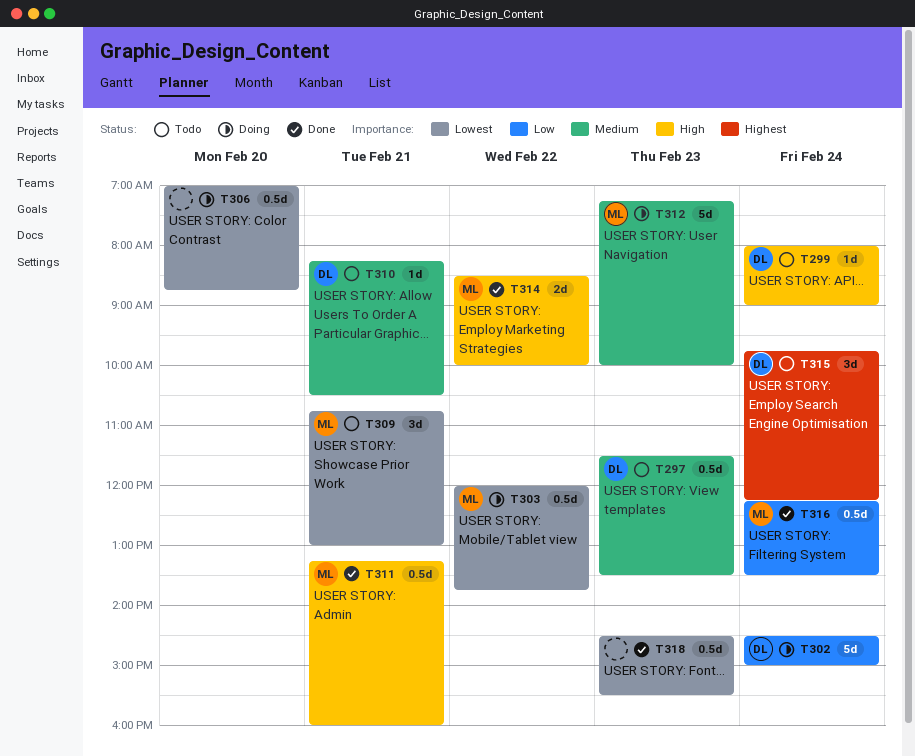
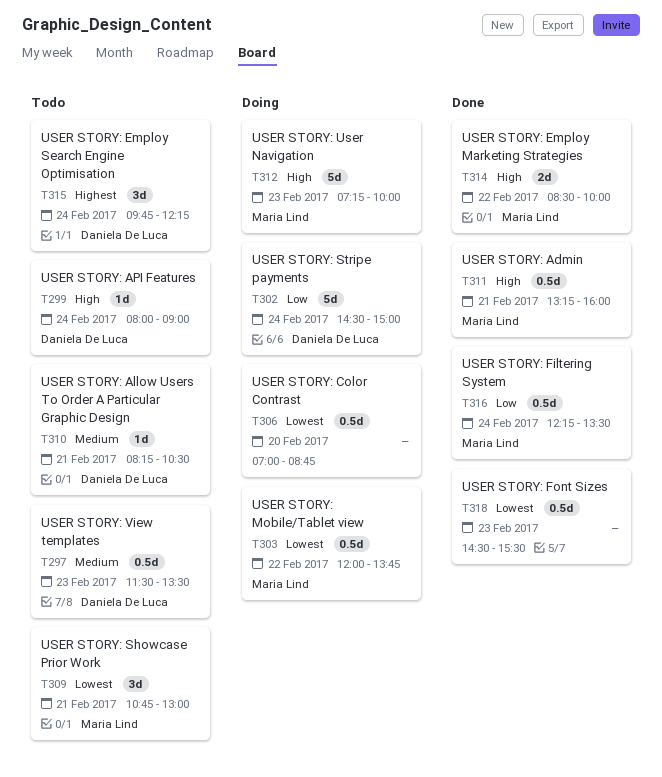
T312, priority: Medium -> High

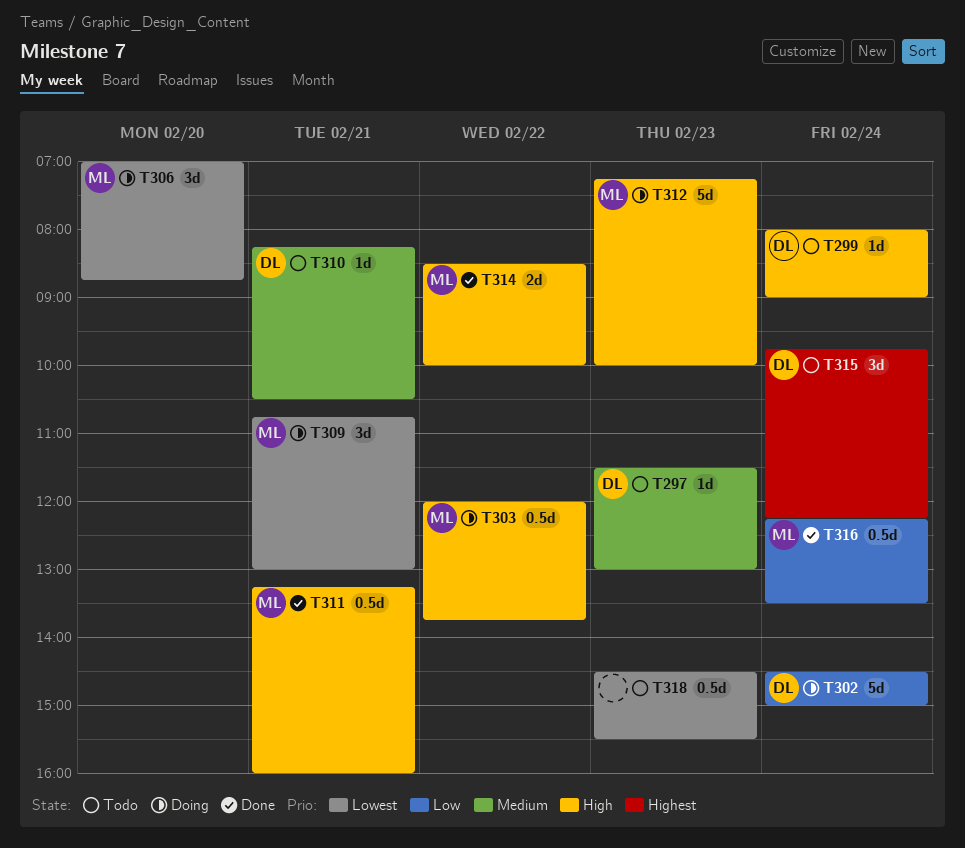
T297, estimate: 0.5d -> 1d
T297, ends: 13:30 -> 13:00
T303, priority: Lowest -> High
T306, owner: none -> Maria Lind
T306, estimate: 0.5d -> 3d
T309, status: Todo -> Doing
T318, status: Done -> Todo

